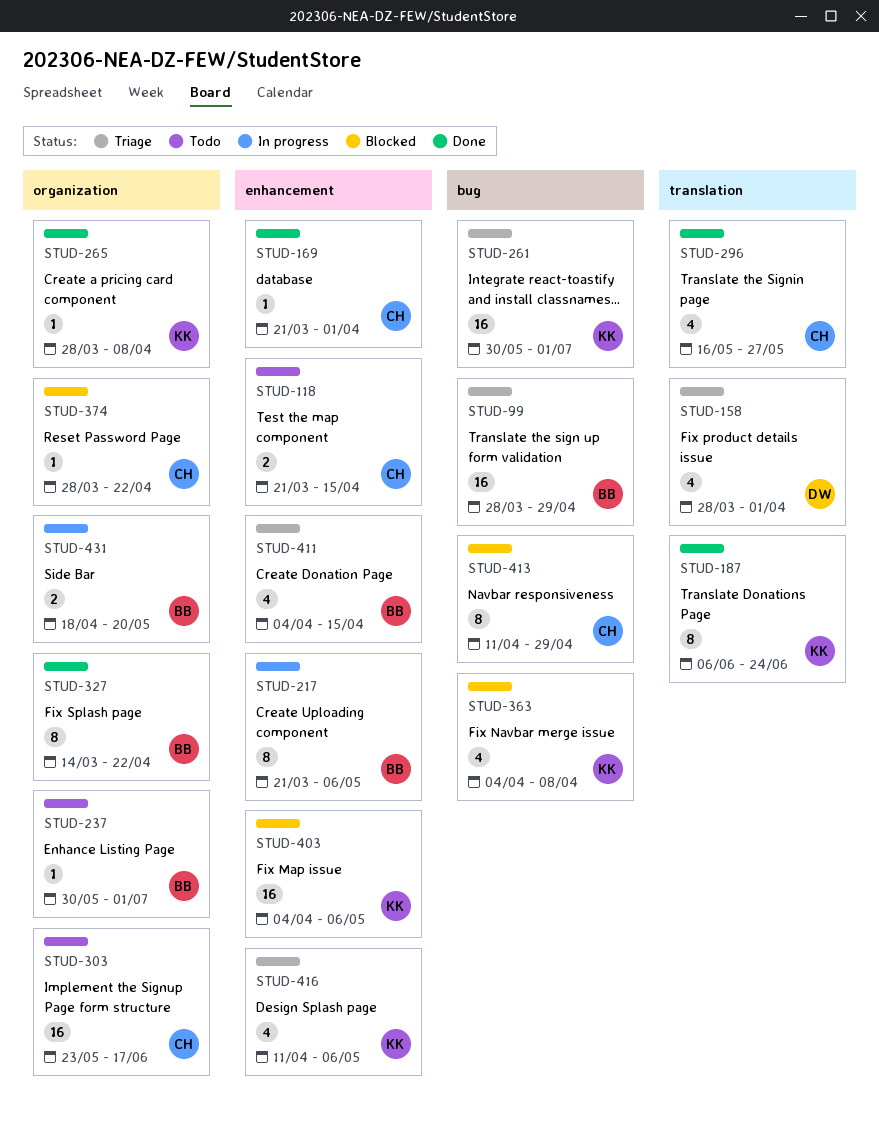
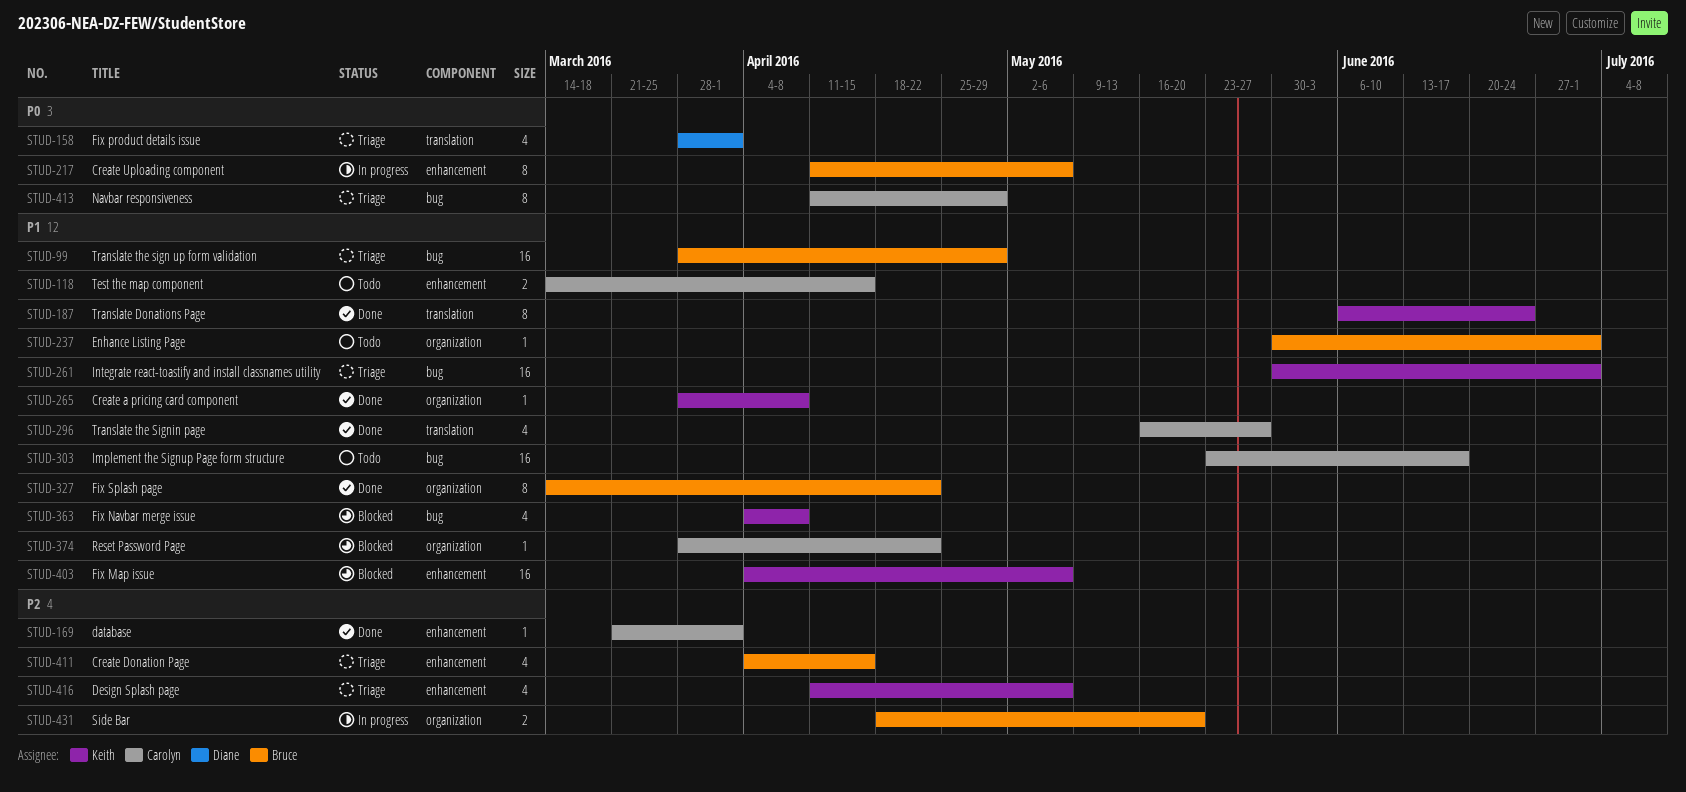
STUD-118, start: Mar 21 -> Mar 14
STUD-217, start: Mar 21 -> Apr 11
STUD-303, label: organization -> bug
STUD-413, status: Blocked -> Triage

